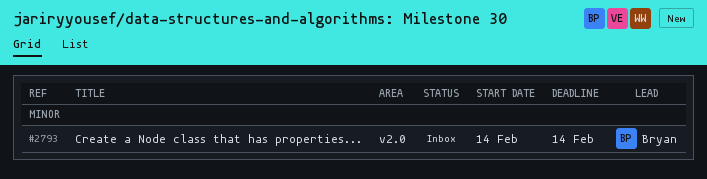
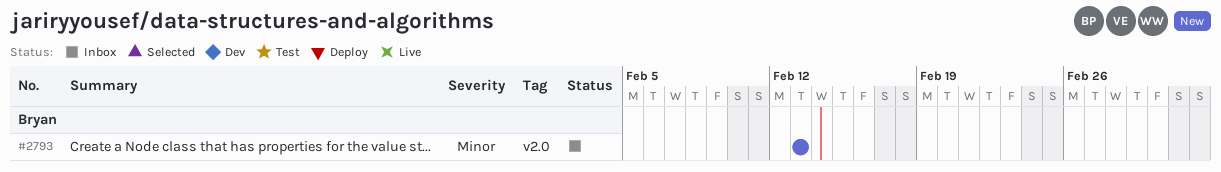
#2793, start: Feb 14 -> Feb 13
#2793, due: Feb 14 -> Feb 13

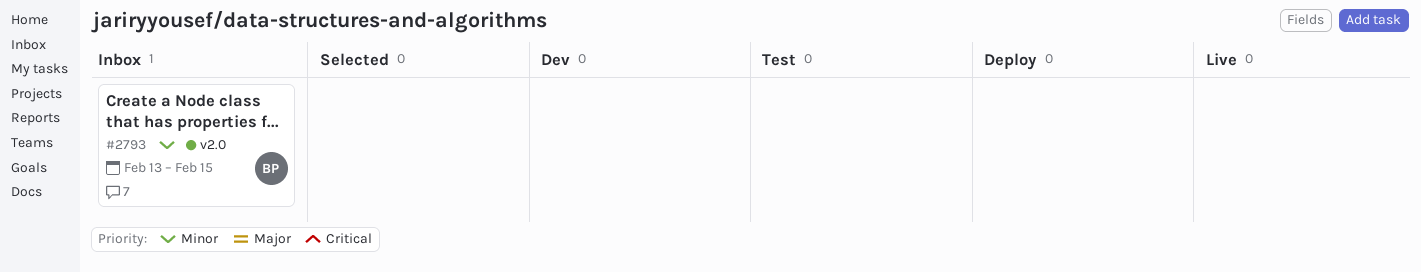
#2793, due: Feb 13 -> Feb 15

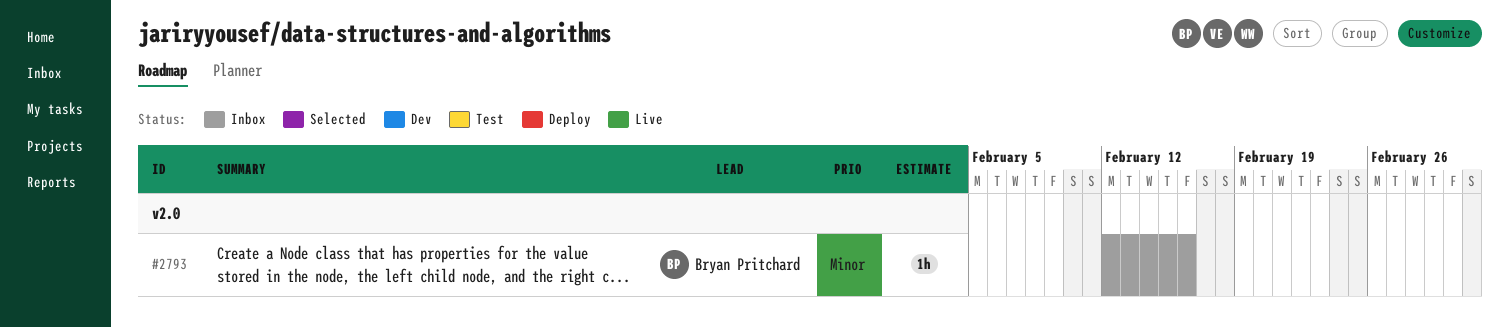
#2793, start: Feb 13 -> Feb 12
#2793, due: Feb 15 -> Feb 16

